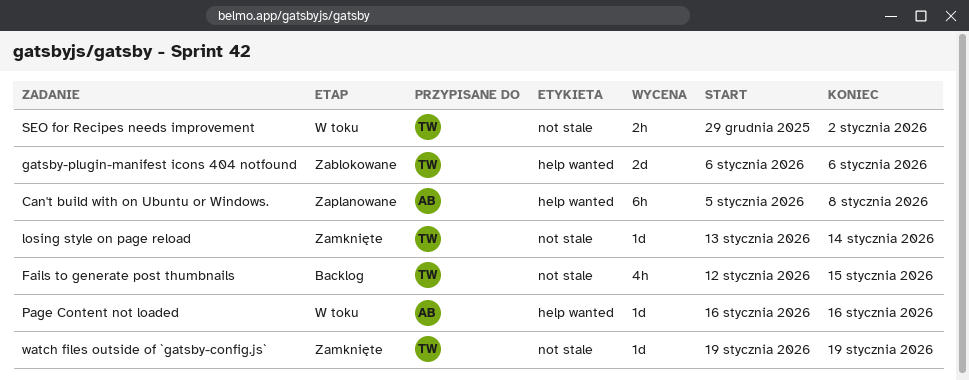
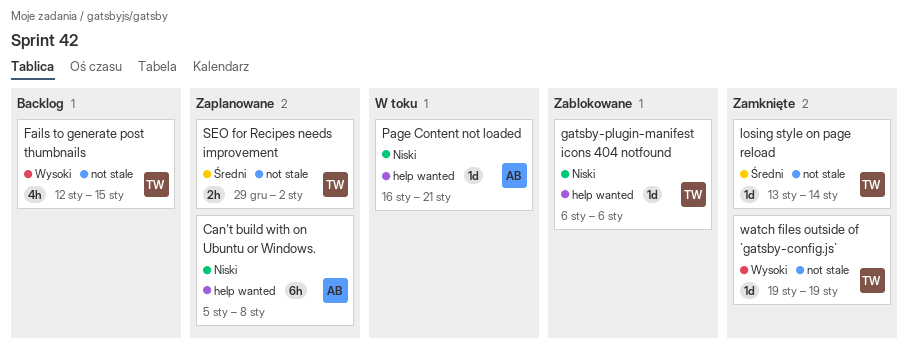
gatsby-plugin-manifest icons 404 notfound, estimate: 2d -> 1d
Page Content not loaded, due: Jan 16 -> Jan 21
SEO for Recipes needs improvement, status: W toku -> Zaplanowane

